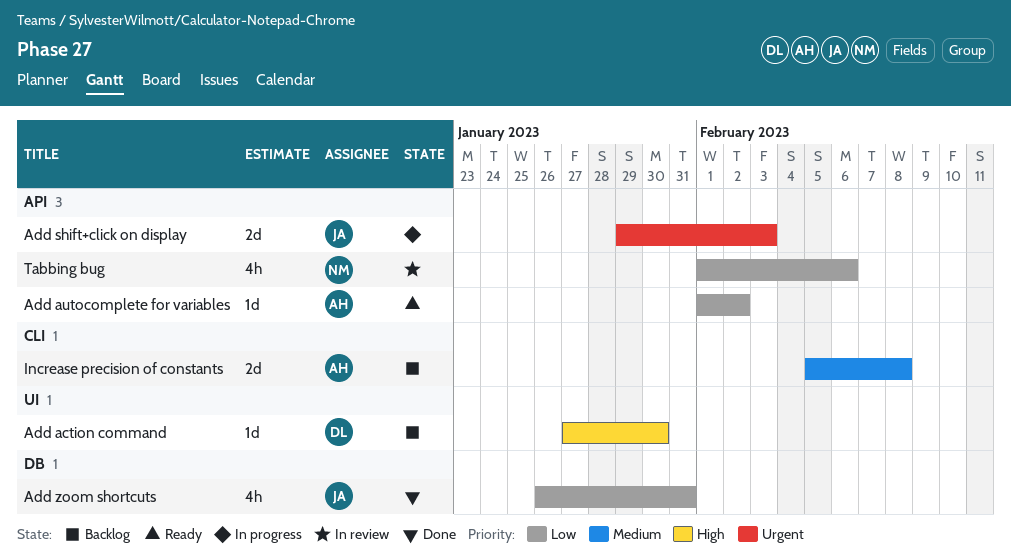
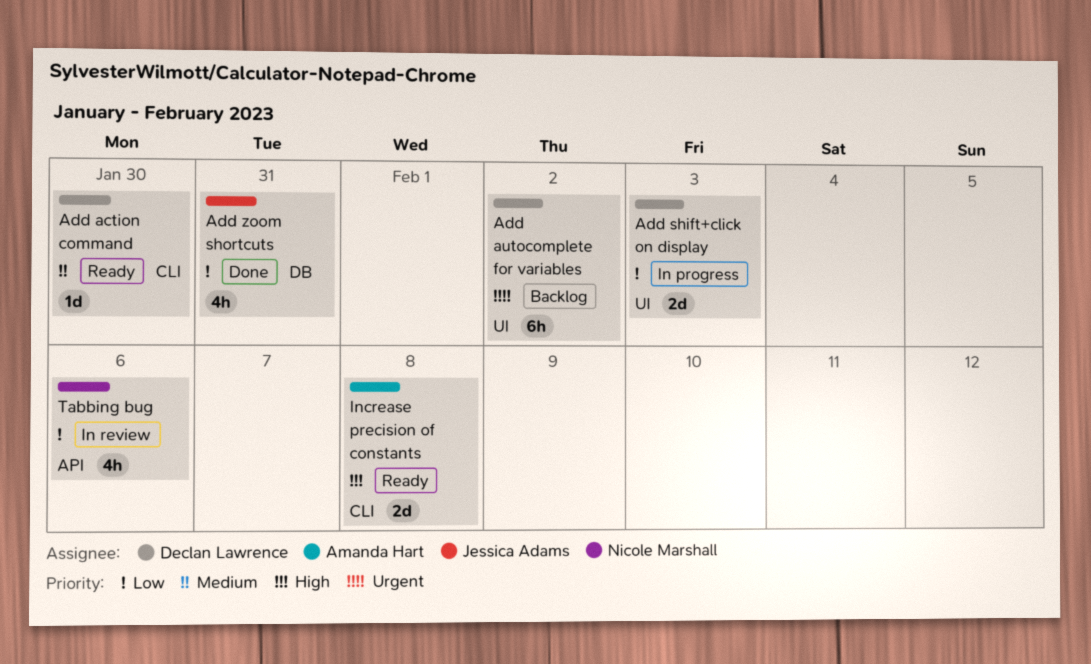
Add action command, status: Backlog -> Ready
Add action command, priority: High -> Medium
Add action command, label: UI -> CLI
Add autocomplete for variables, status: Ready -> Backlog
Add autocomplete for variables, owner: Amanda Hart -> Declan Lawrence
Add autocomplete for variables, priority: Low -> Urgent
Add autocomplete for variables, label: API -> UI
Add autocomplete for variables, estimate: 1d -> 6h
Add shift+click on display, owner: Jessica Adams -> Declan Lawrence
Add shift+click on display, priority: Urgent -> Low
Add shift+click on display, label: API -> UI
Increase precision of constants, status: Backlog -> Ready
Increase precision of constants, priority: Medium -> High

